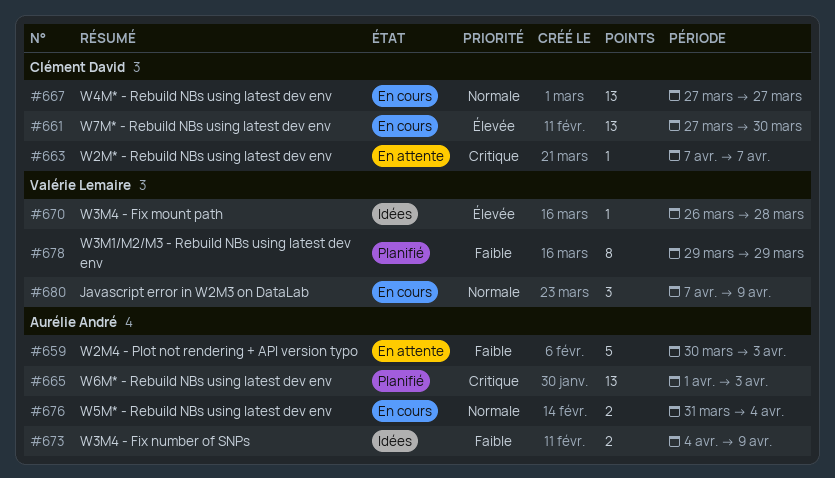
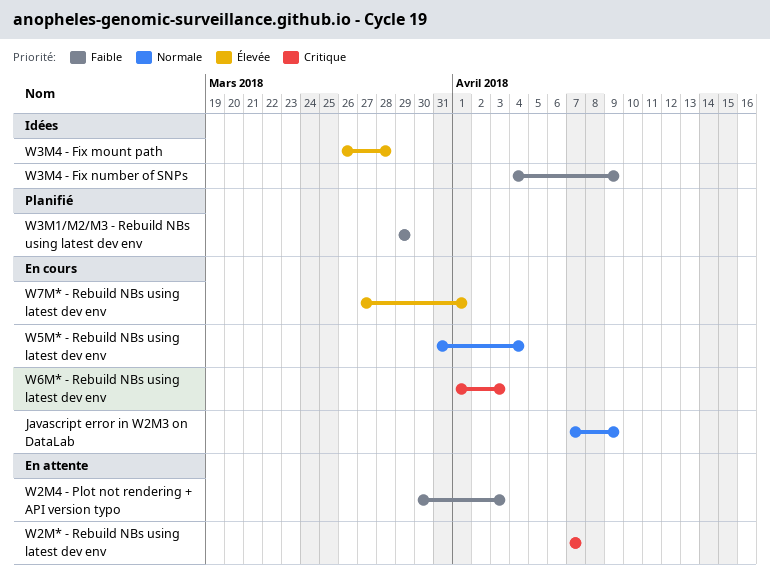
W4M* - Rebuild NBs using latest dev env: present -> none
W6M* - Rebuild NBs using latest dev env, status: Planifié -> En cours
W7M* - Rebuild NBs using latest dev env, due: Mar 30 -> Apr 1

